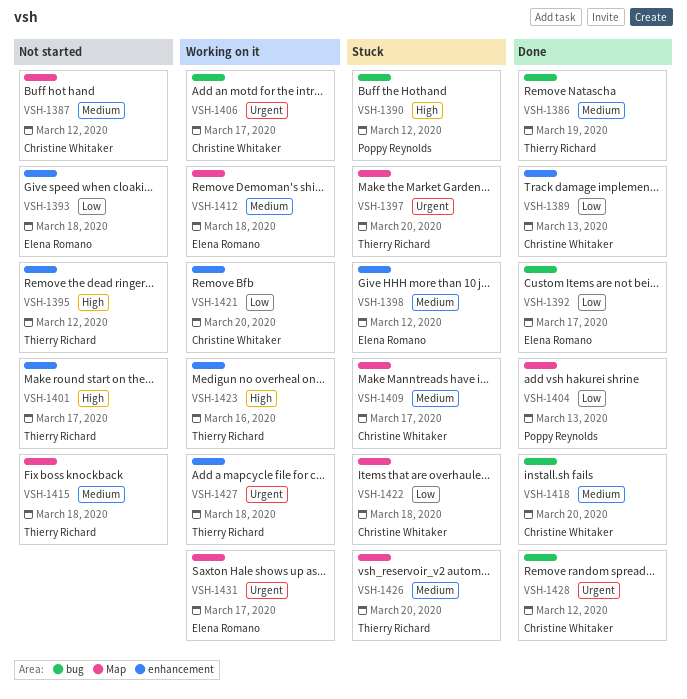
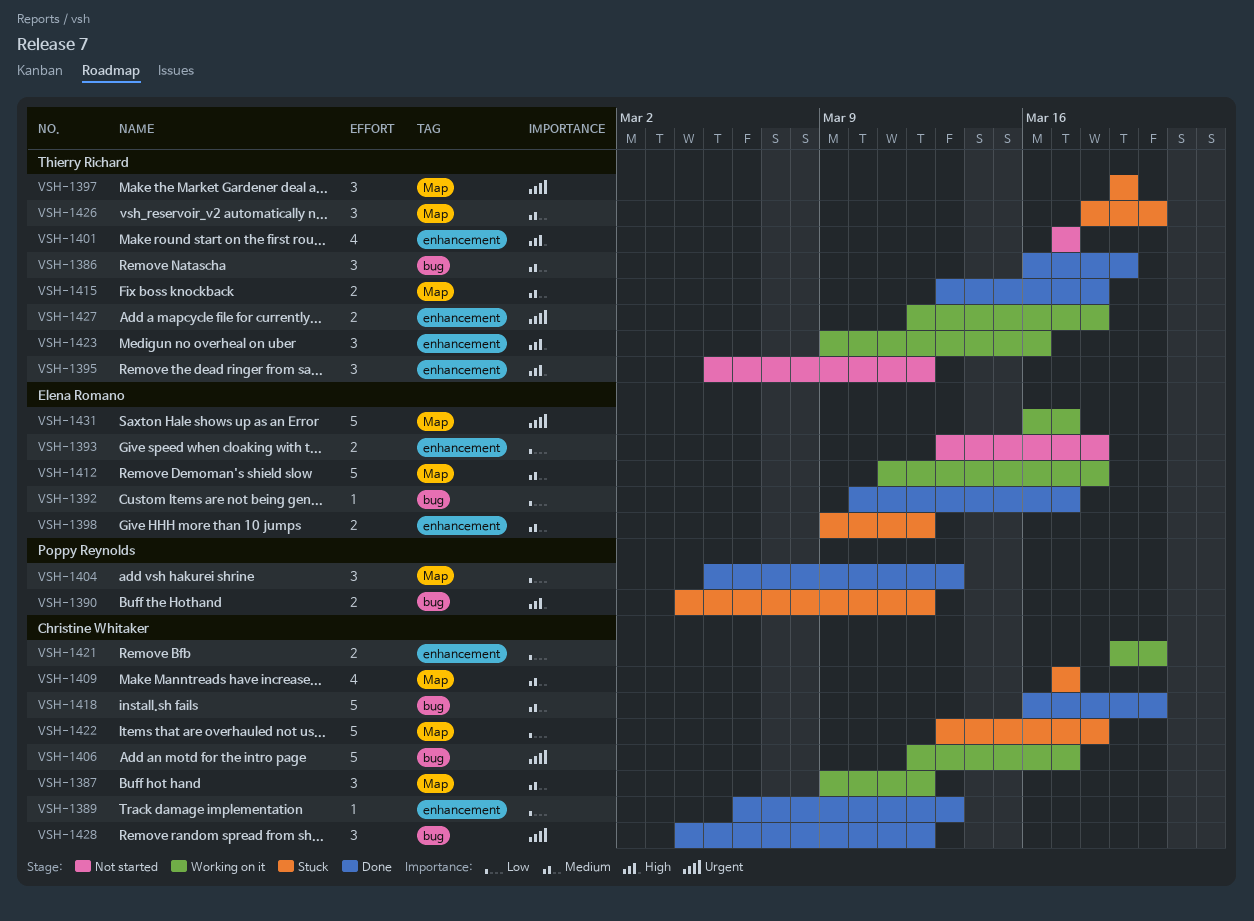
VSH-1387, status: Not started -> Working on it
VSH-1397, due: Mar 20 -> Mar 19
VSH-1415, status: Not started -> Done

